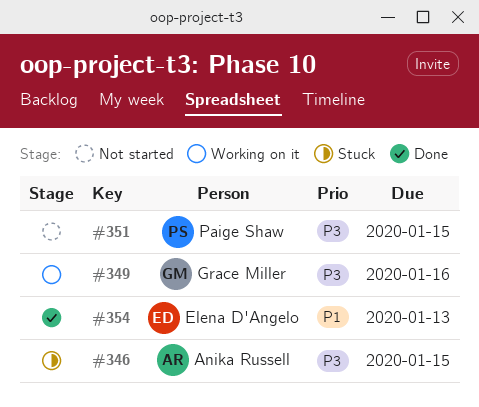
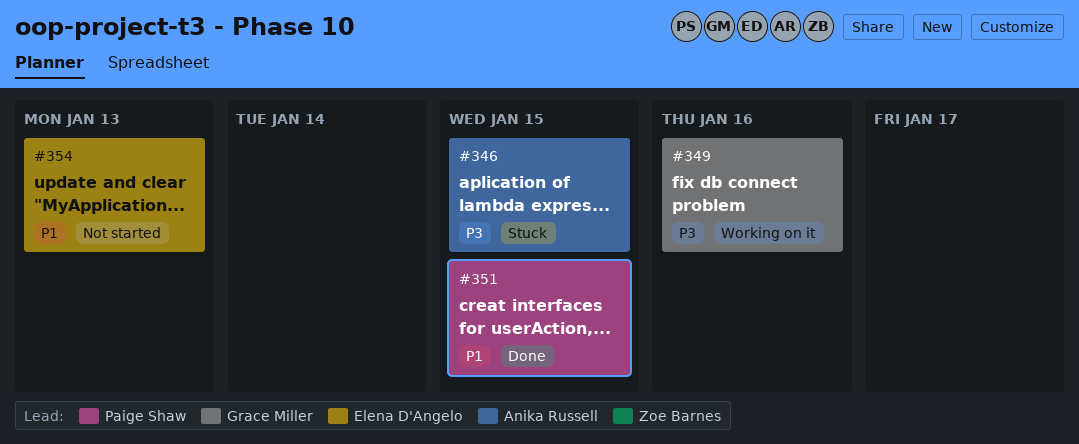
#351, status: Not started -> Done
#351, priority: P3 -> P1
#354, status: Done -> Not started

